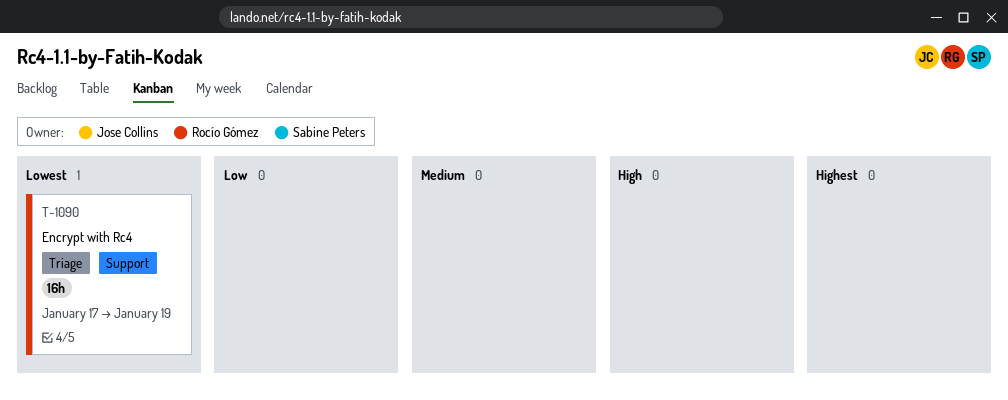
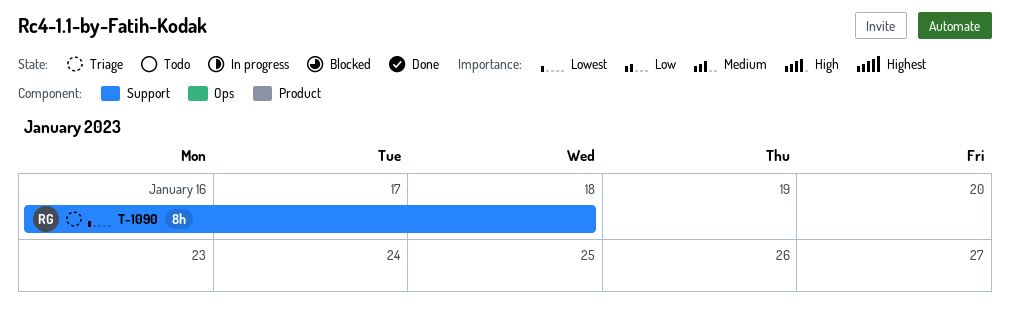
T-1090, estimate: 16h -> 8h
T-1090, start: Jan 17 -> Jan 16
T-1090, due: Jan 19 -> Jan 18

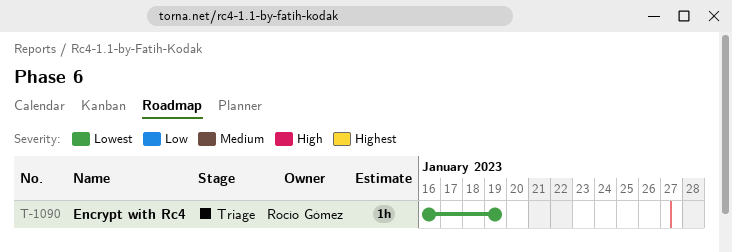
T-1090, estimate: 8h -> 1h
T-1090, due: Jan 18 -> Jan 19

